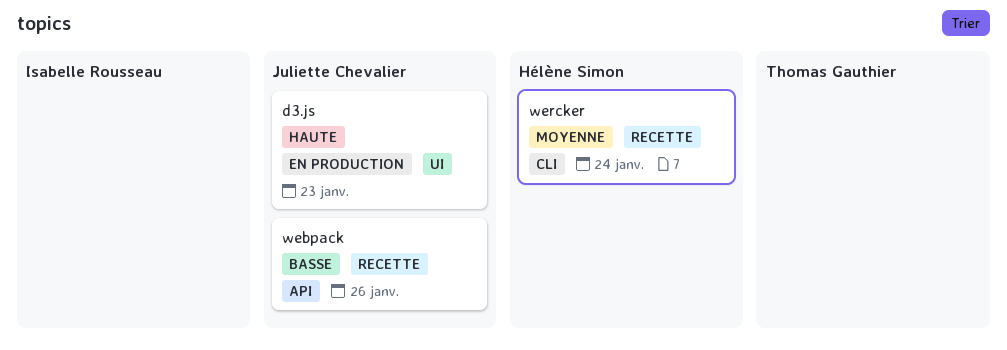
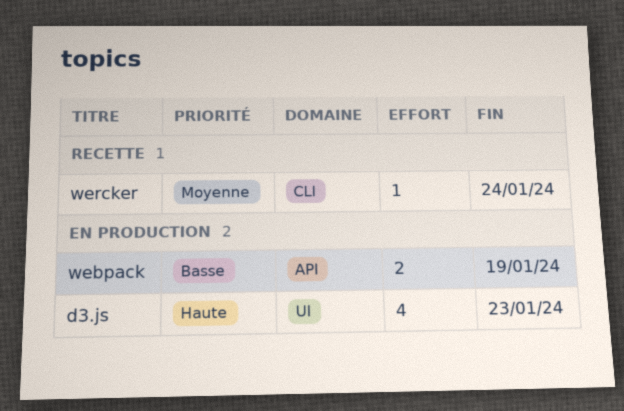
webpack, status: Recette -> En production
webpack, due: Jan 26 -> Jan 19

